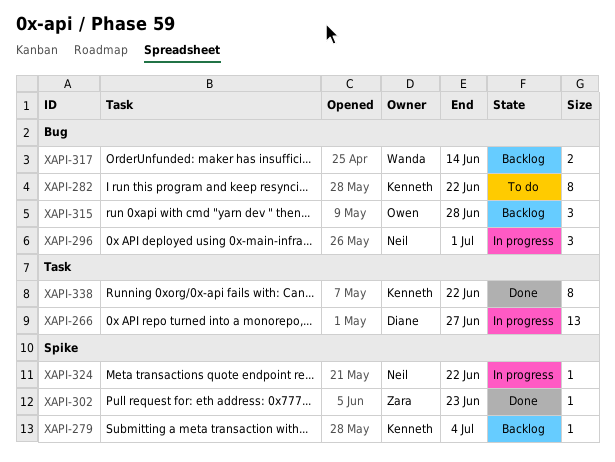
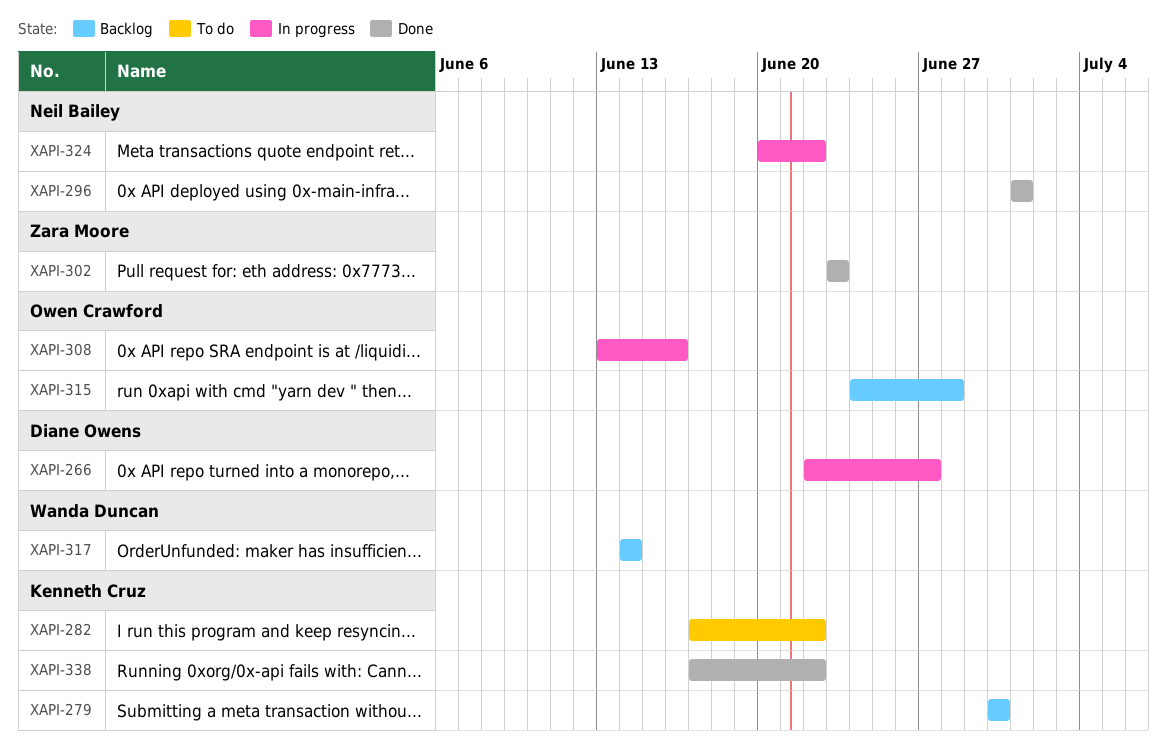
XAPI-279, due: Jul 4 -> Jun 30
XAPI-296, status: In progress -> Done
XAPI-308: none -> present

